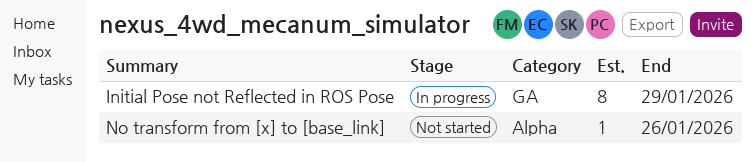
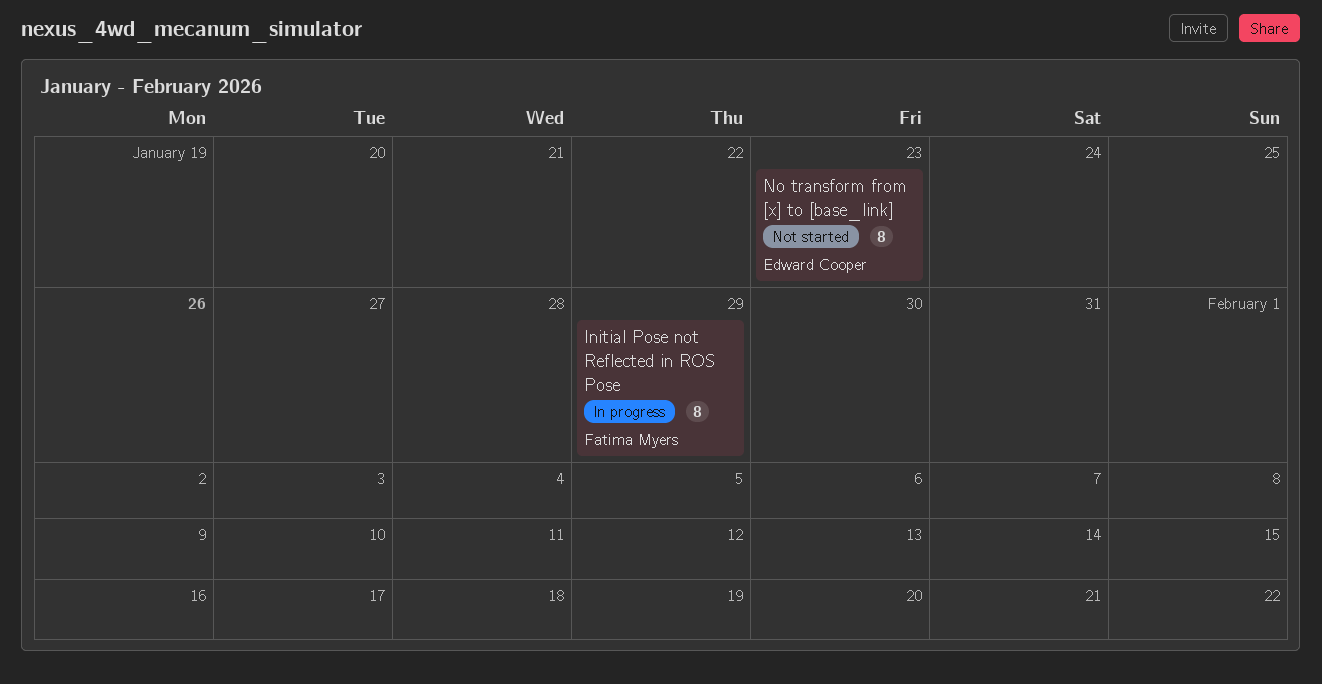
No transform from [x] to [base_link], estimate: 1 -> 8
No transform from [x] to [base_link], due: Jan 26 -> Jan 23

